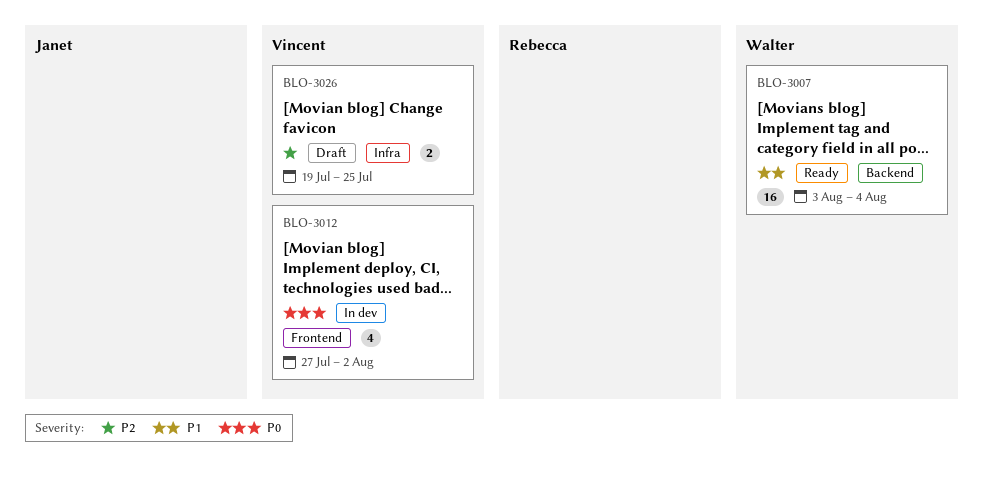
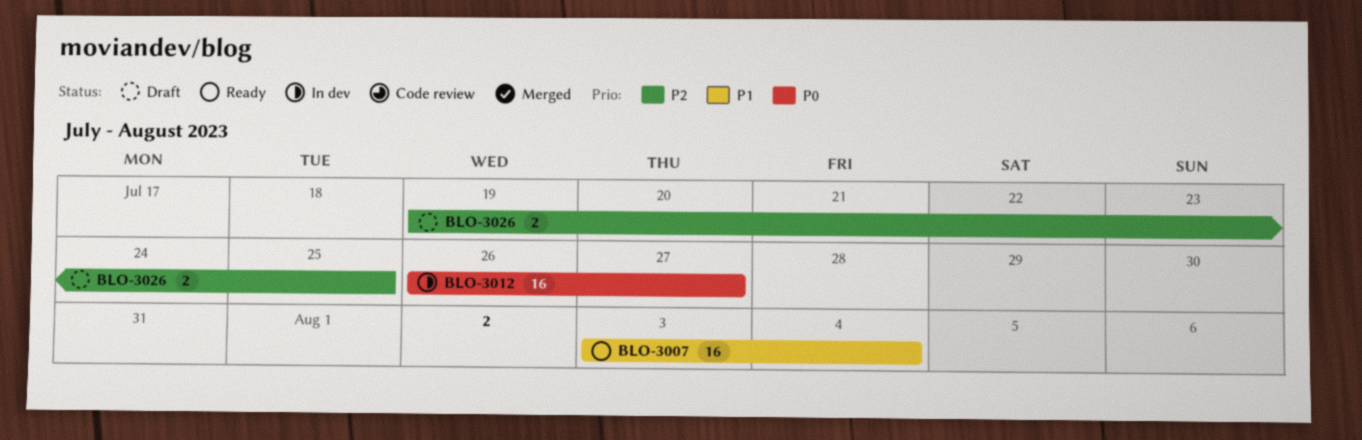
BLO-3012, estimate: 4 -> 16
BLO-3012, start: Jul 27 -> Jul 26
BLO-3012, due: Aug 2 -> Jul 27

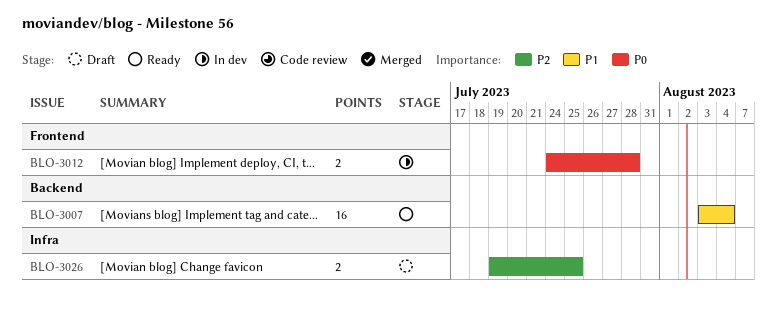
BLO-3012, estimate: 16 -> 2
BLO-3012, start: Jul 26 -> Jul 24
BLO-3012, due: Jul 27 -> Jul 28

